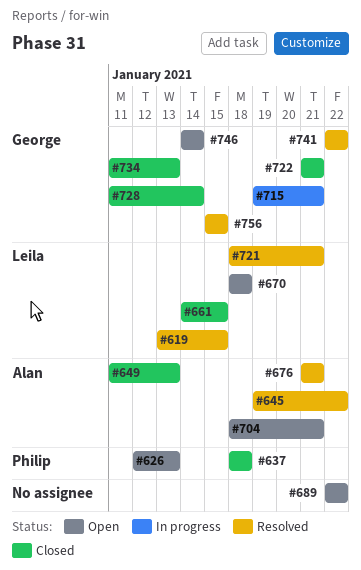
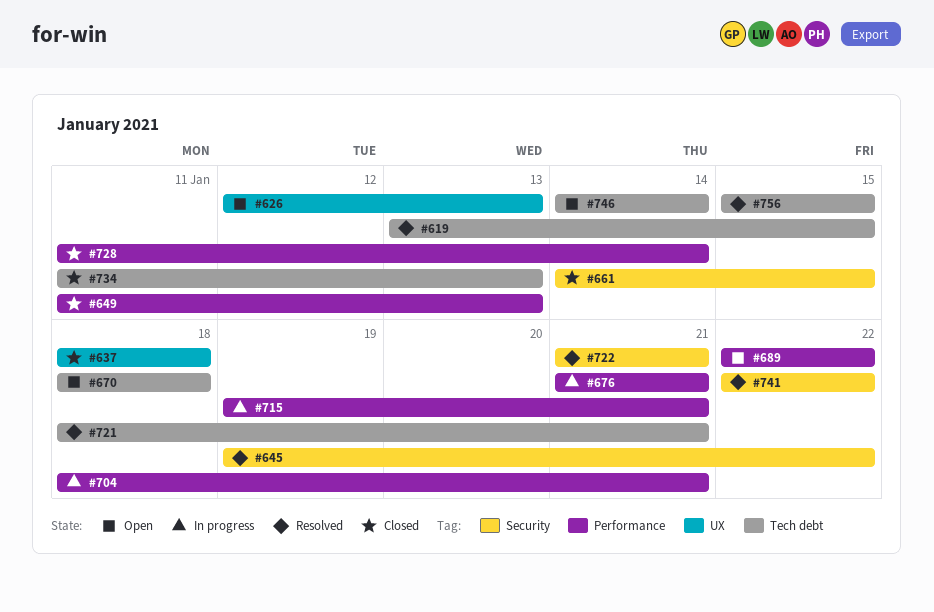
#676, status: Resolved -> In progress
#704, status: Open -> In progress
#722, status: Closed -> Resolved

